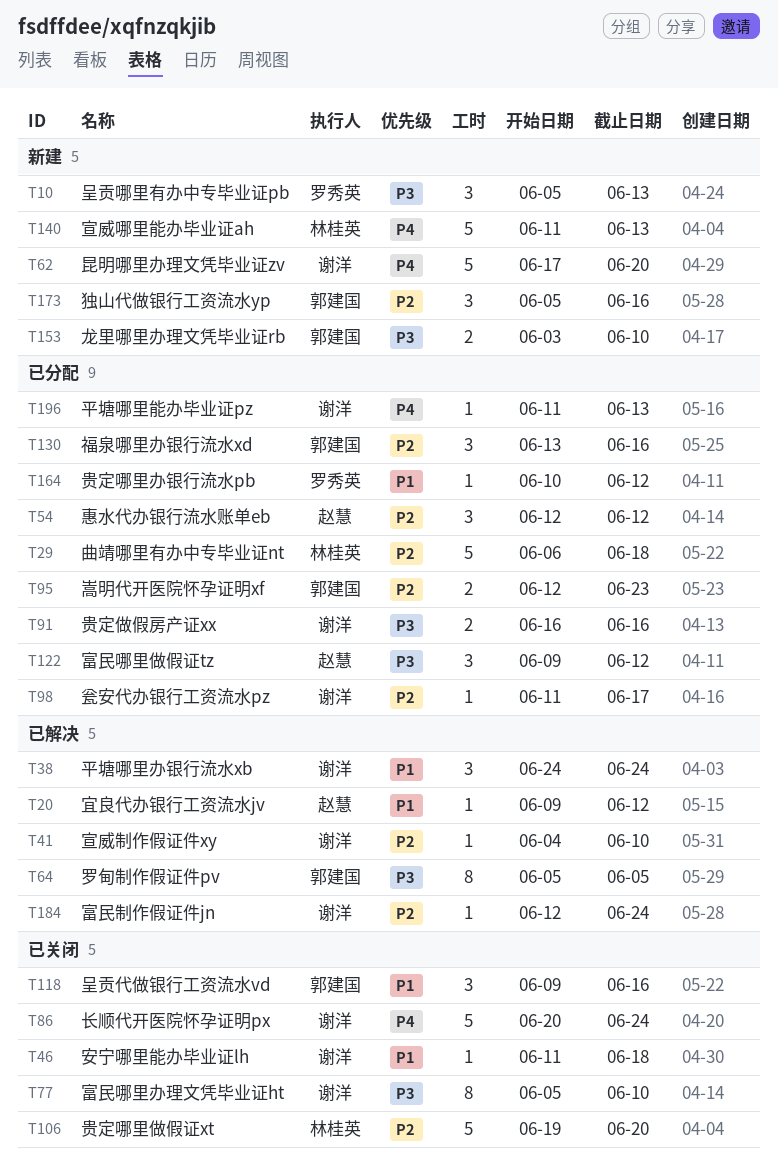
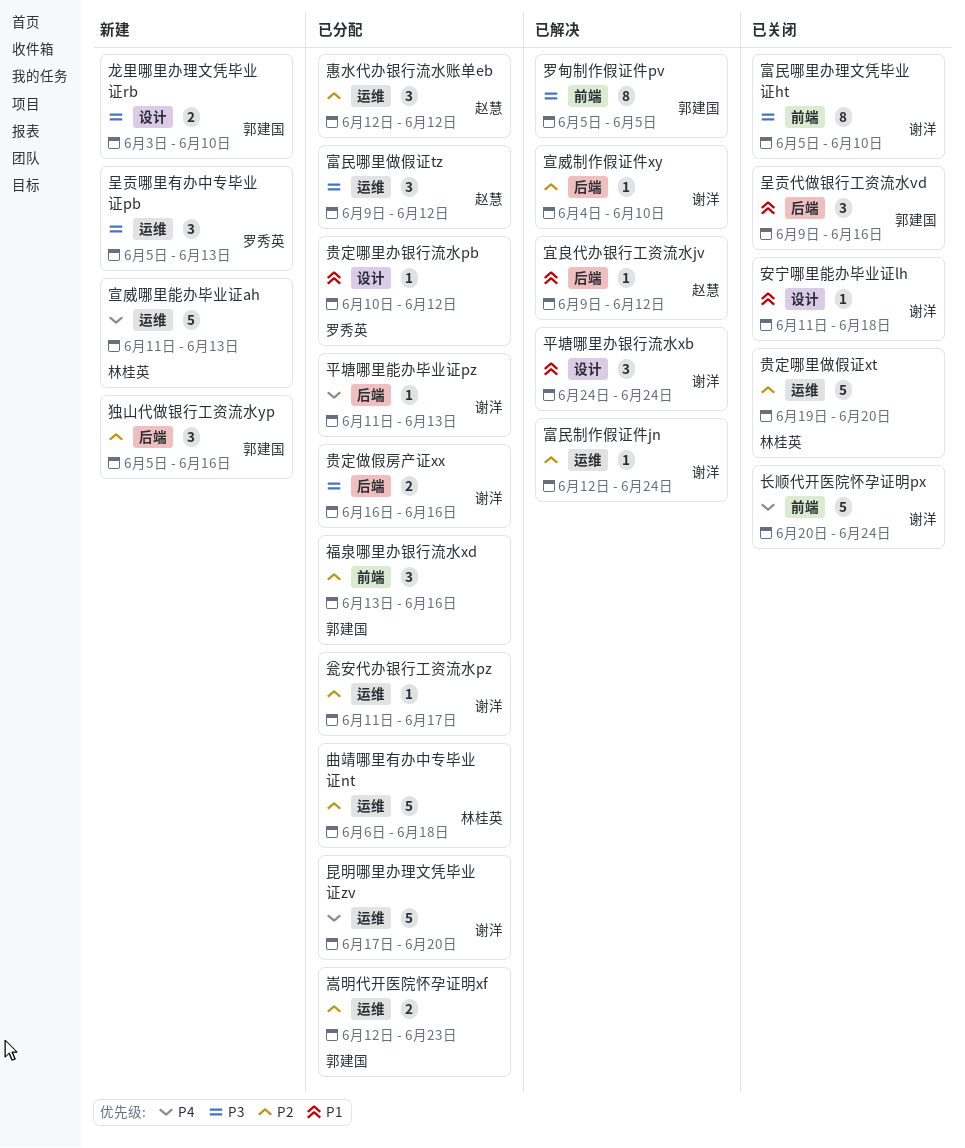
昆明哪里办理文凭毕业证zv, status: 新建 -> 已分配

